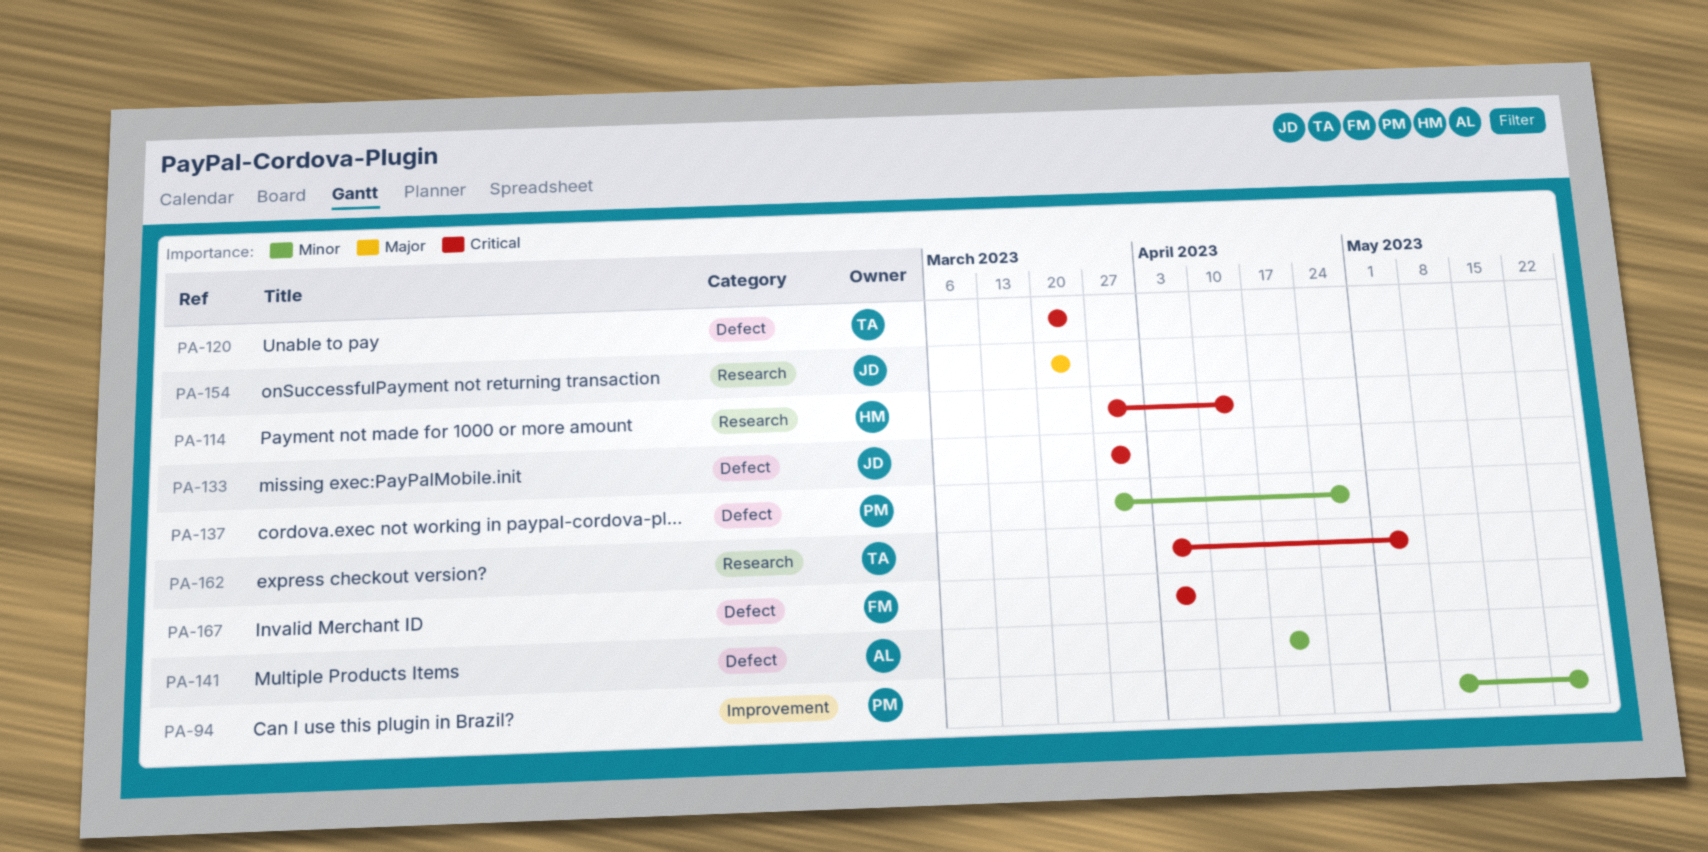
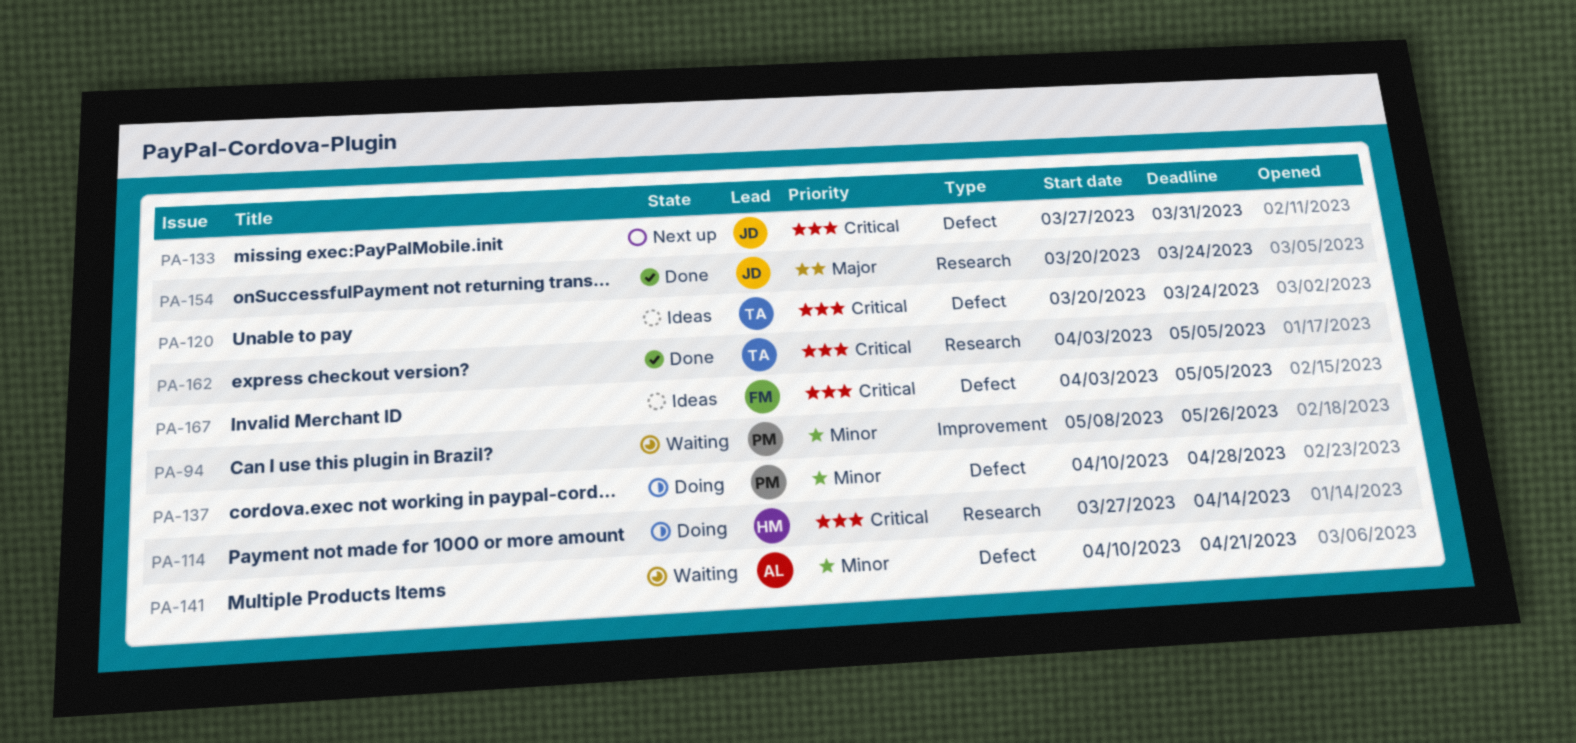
PA-137, start: Mar 27 -> Apr 10
PA-141, start: Apr 17 -> Apr 10
PA-167, due: Apr 7 -> May 5

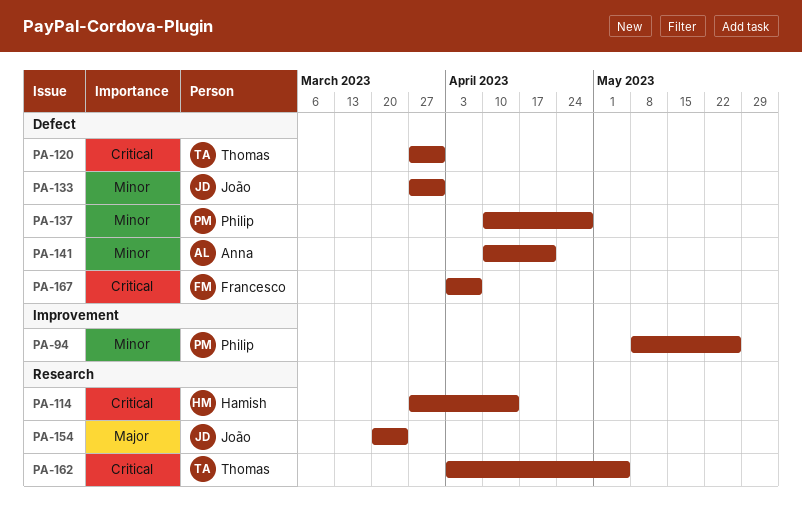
PA-120, start: Mar 20 -> Mar 27
PA-120, due: Mar 24 -> Mar 31
PA-133, priority: Critical -> Minor
PA-167, due: May 5 -> Apr 7

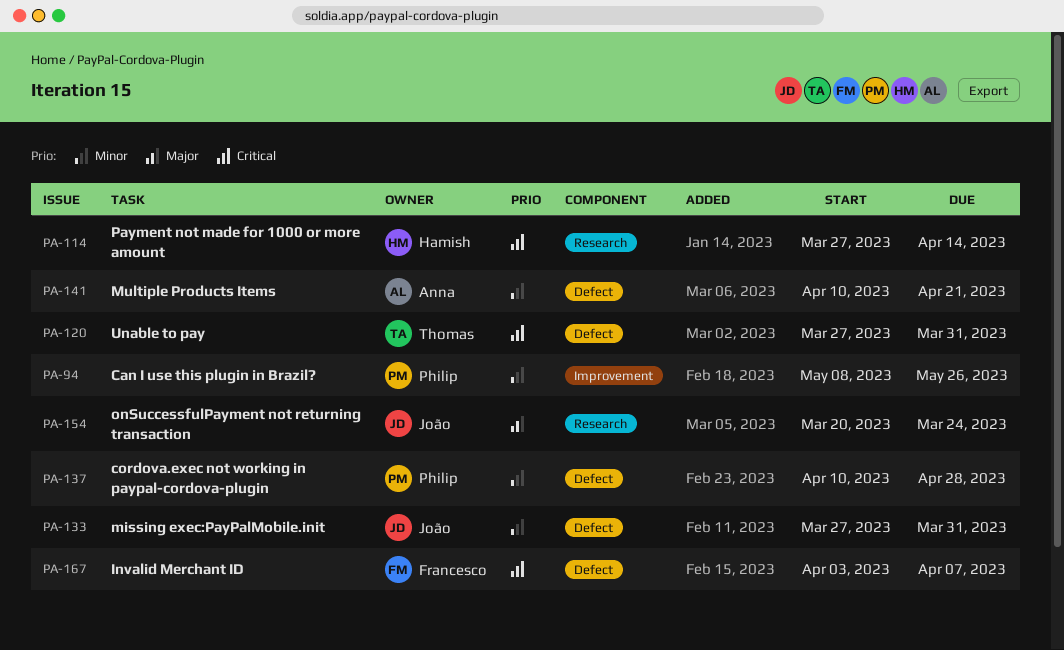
PA-162: present -> none

